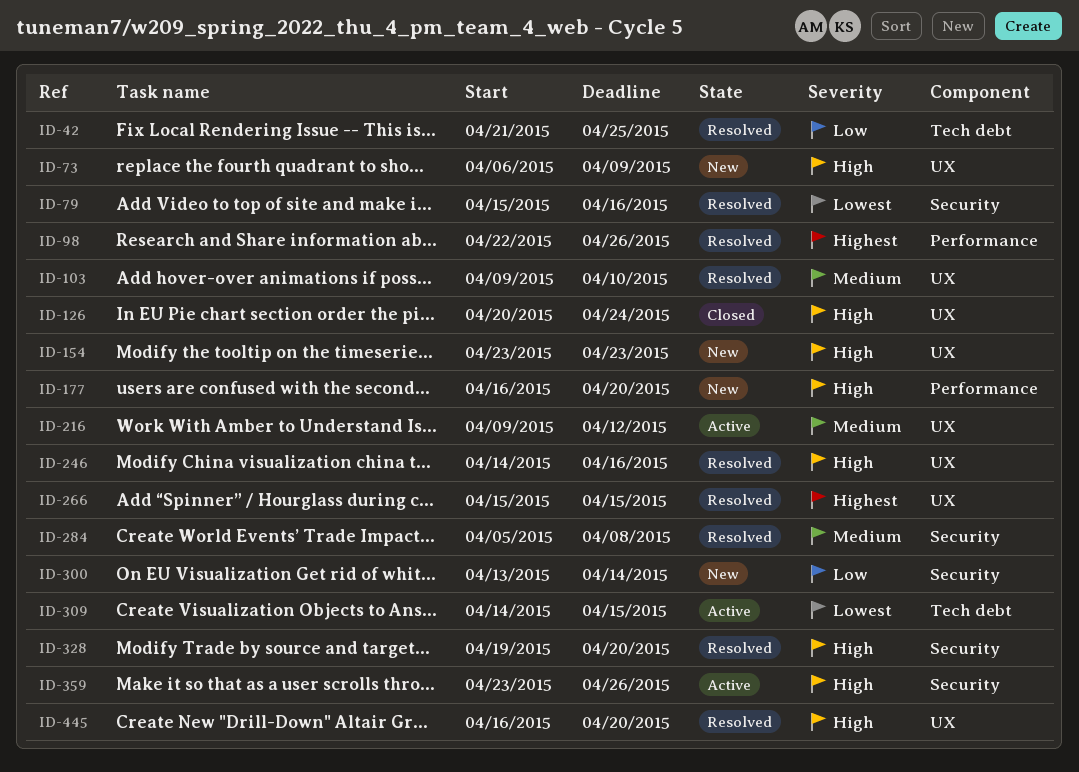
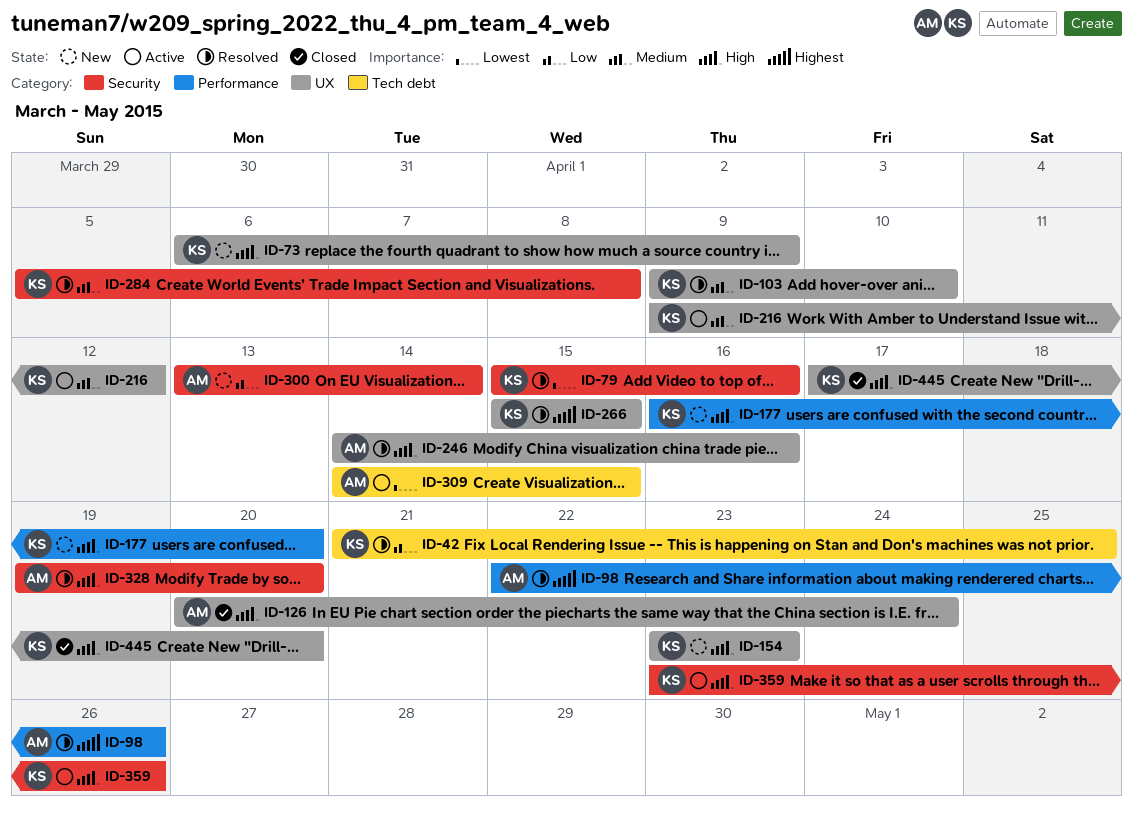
ID-445, status: Resolved -> Closed
ID-445, start: Apr 16 -> Apr 17

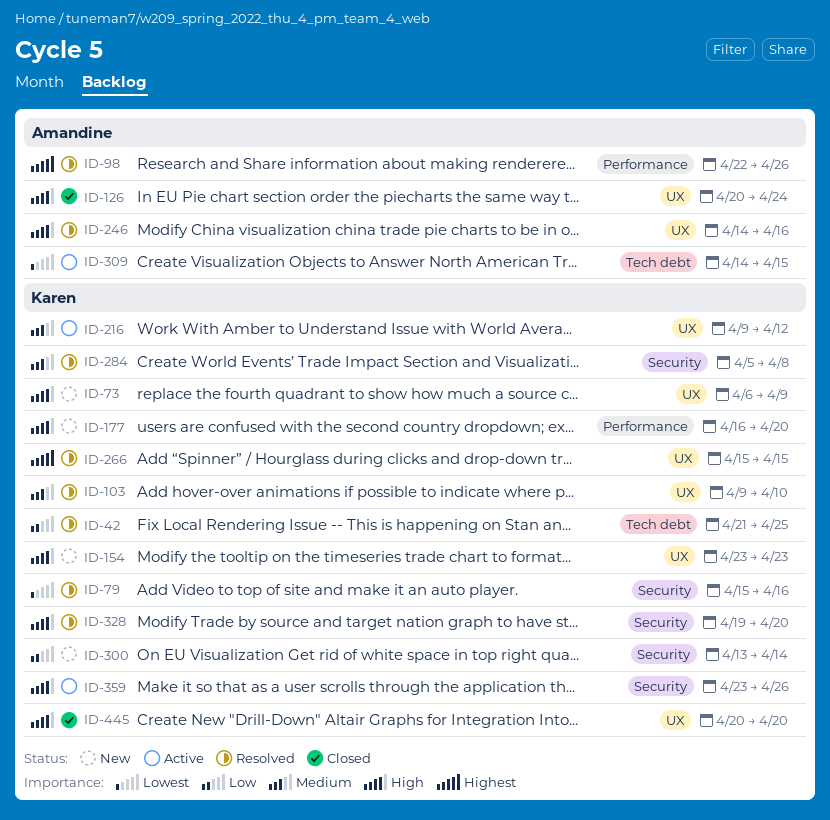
ID-300, owner: Amandine -> Karen
ID-328, owner: Amandine -> Karen
ID-445, start: Apr 17 -> Apr 20

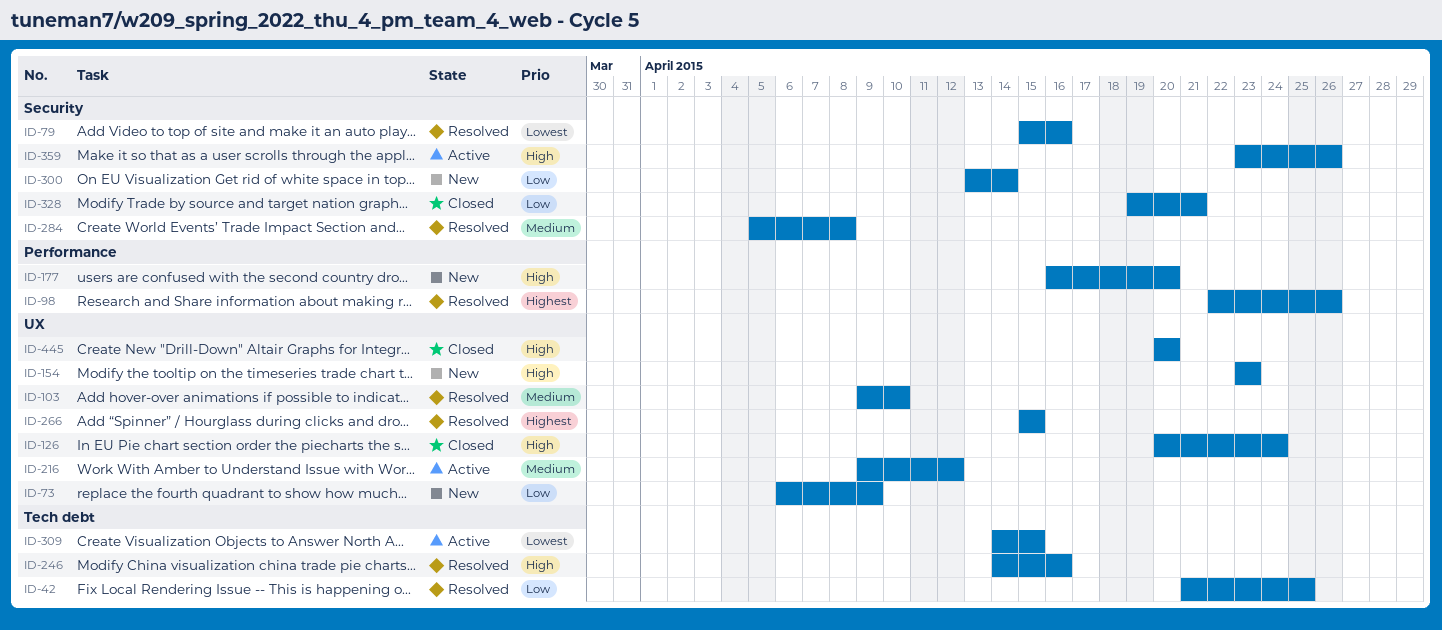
ID-73, priority: High -> Low
ID-246, label: UX -> Tech debt
ID-328, status: Resolved -> Closed
ID-328, priority: High -> Low
ID-328, due: Apr 20 -> Apr 21

